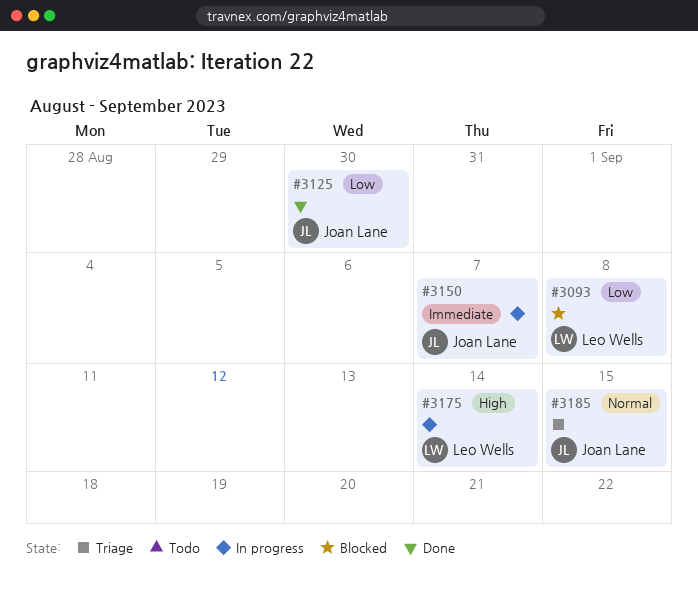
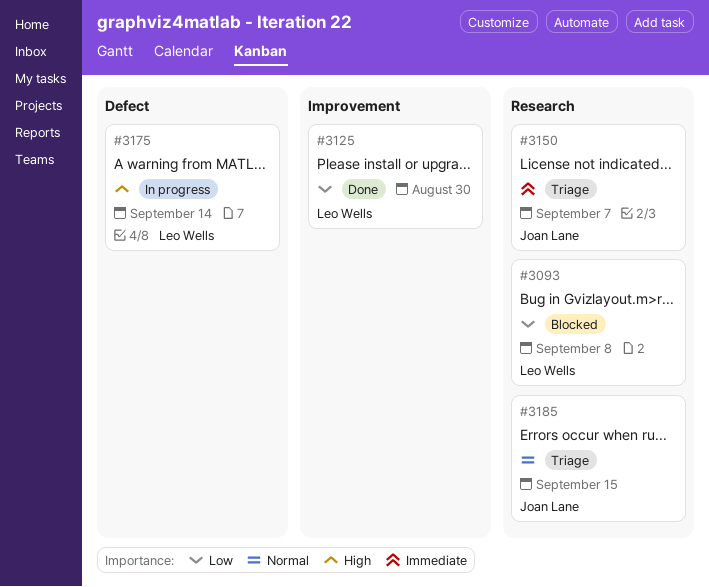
#3125, owner: Joan Lane -> Leo Wells
#3150, status: In progress -> Triage

